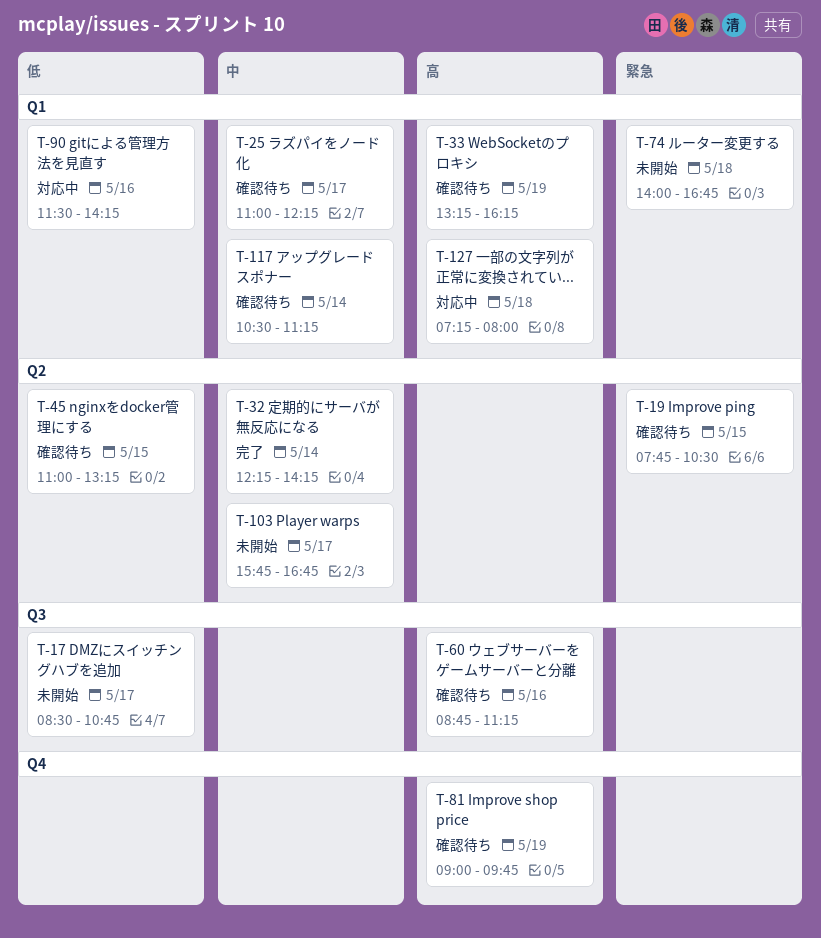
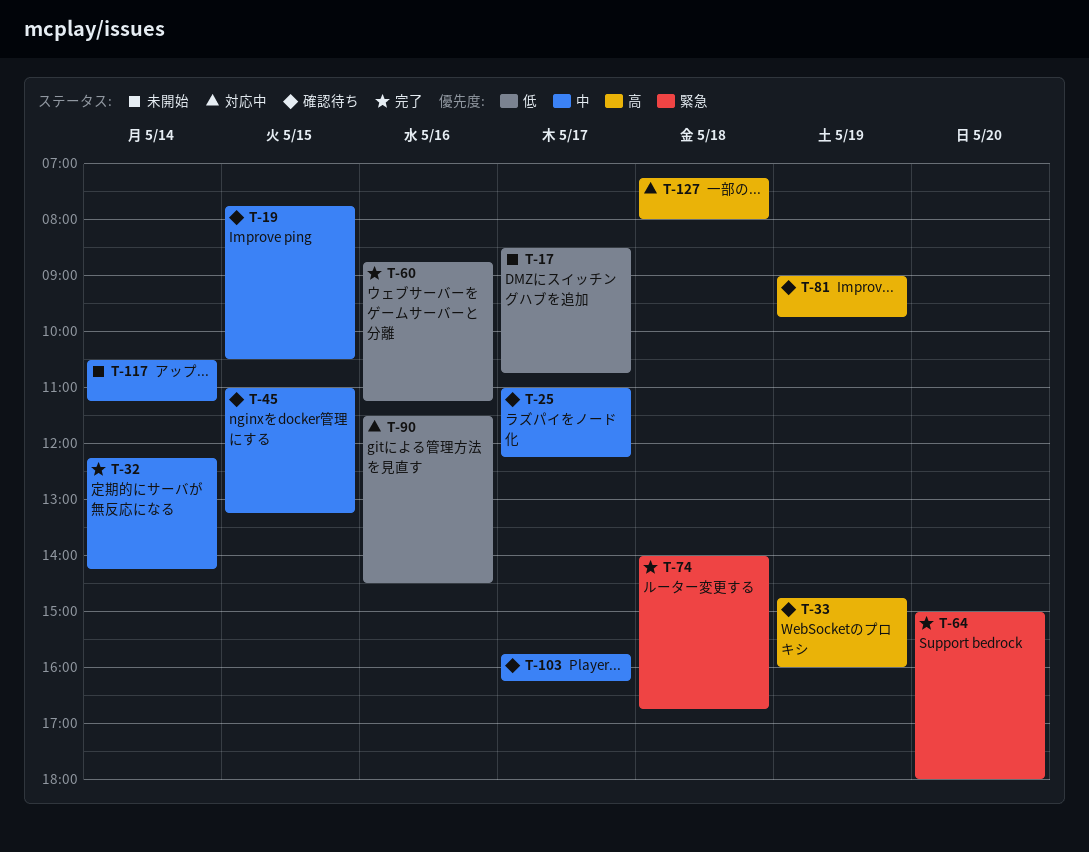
T-19, priority: 緊急 -> 中
T-33, begins: 13:15 -> 14:45
T-33, ends: 16:15 -> 16:00
T-45, priority: 低 -> 中
T-60, status: 確認待ち -> 完了
T-60, priority: 高 -> 低
T-64: none -> present
T-74, status: 未開始 -> 完了
T-90, ends: 14:15 -> 14:30
T-103, status: 未開始 -> 確認待ち
T-103, ends: 16:45 -> 16:15
T-117, status: 確認待ち -> 未開始

